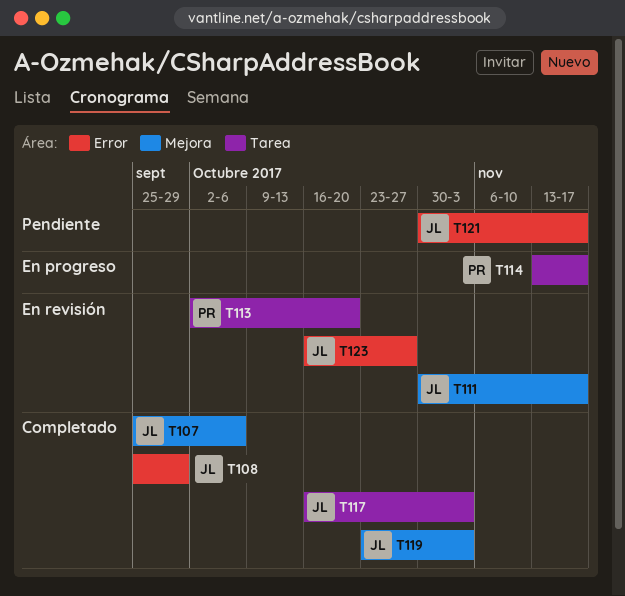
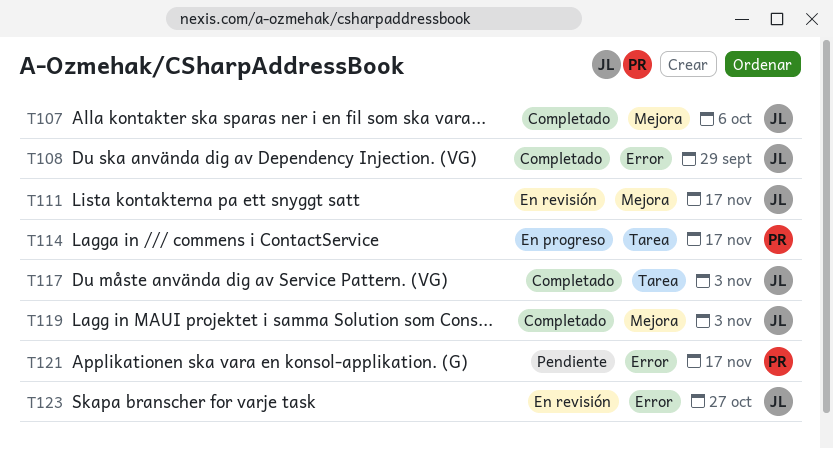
T113: present -> none
T121, owner: JL -> PR

